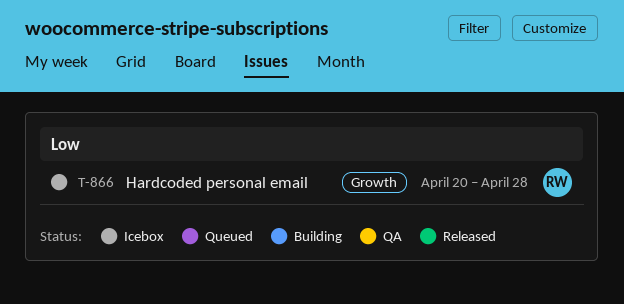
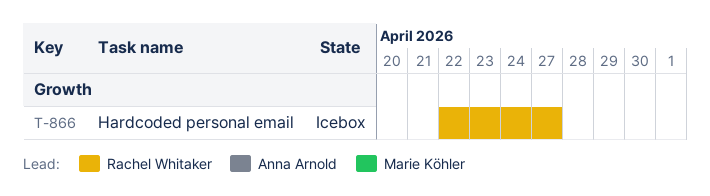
T-866, start: Apr 20 -> Apr 22
T-866, due: Apr 28 -> Apr 27

